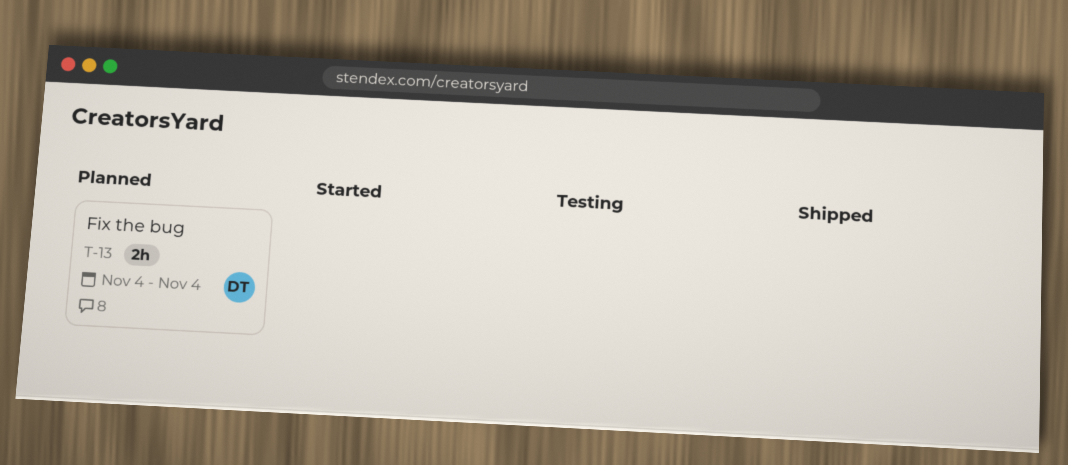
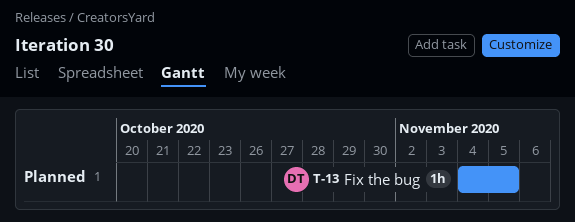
T-13, estimate: 2h -> 1h
T-13, due: Nov 4 -> Nov 5

